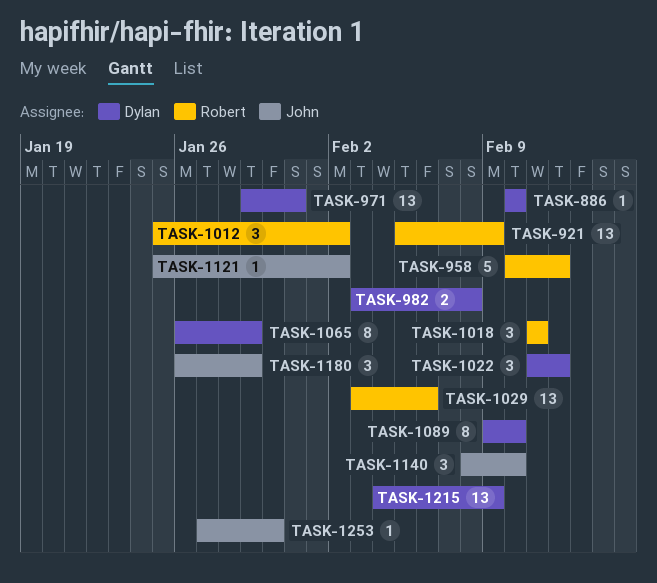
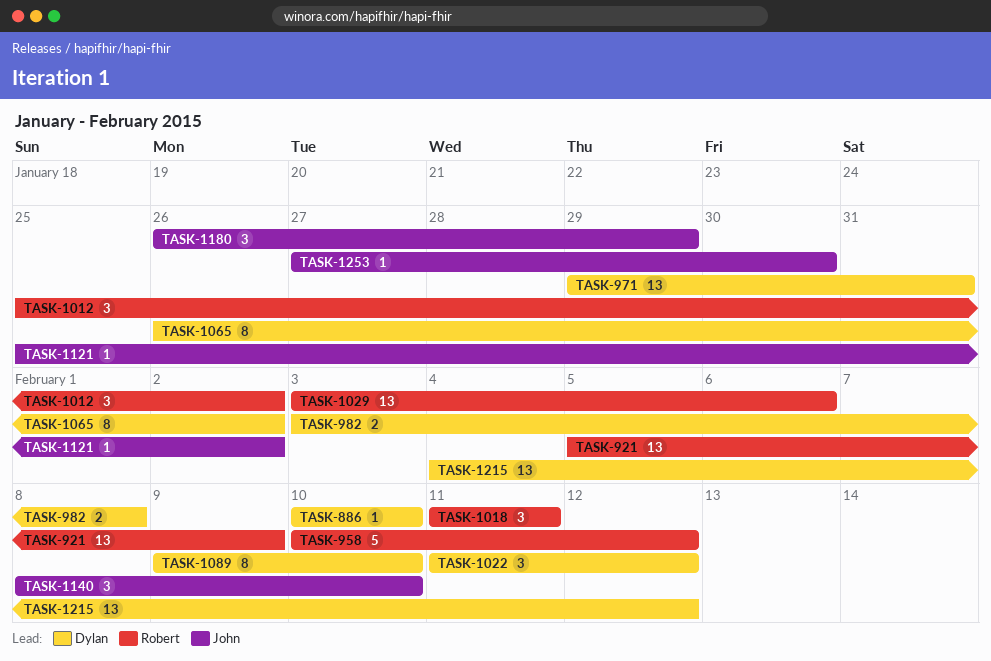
TASK-1065, due: Jan 29 -> Feb 2
TASK-1215, due: Feb 9 -> Feb 12

